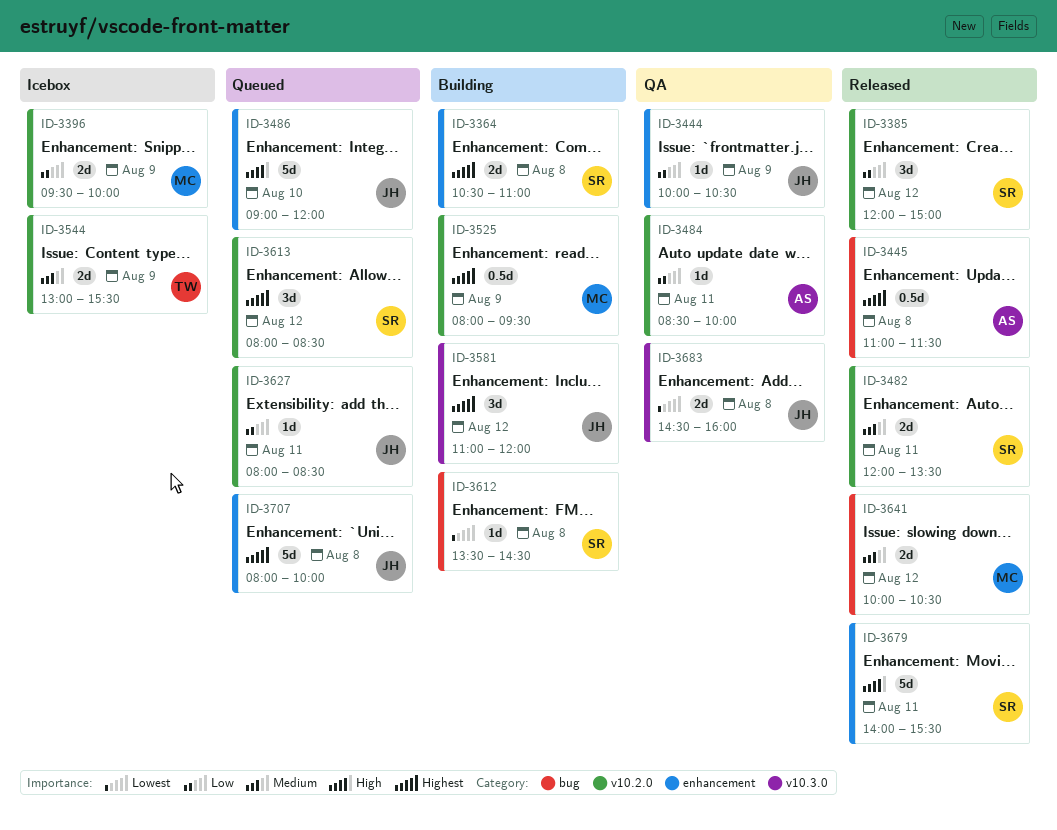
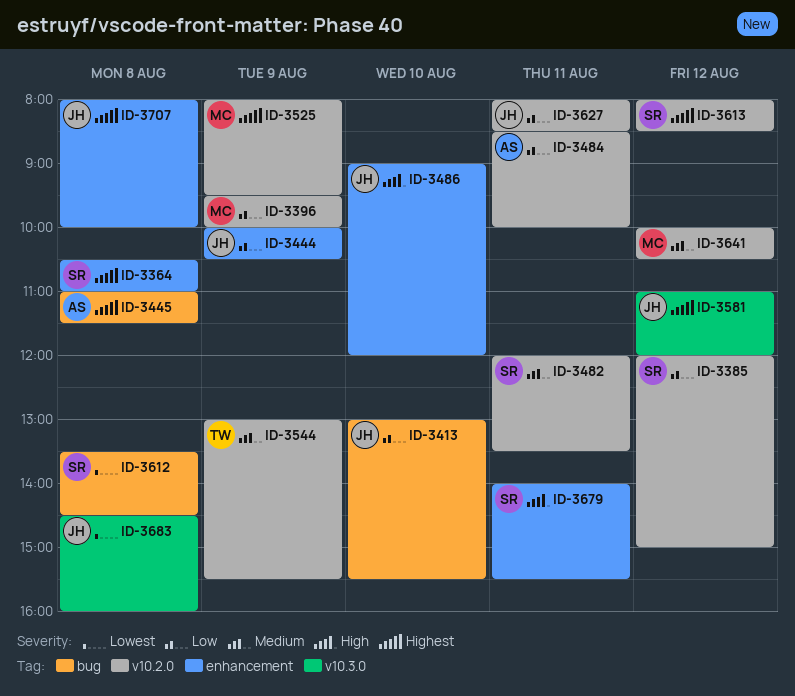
ID-3413: none -> present
ID-3641, label: bug -> v10.2.0

